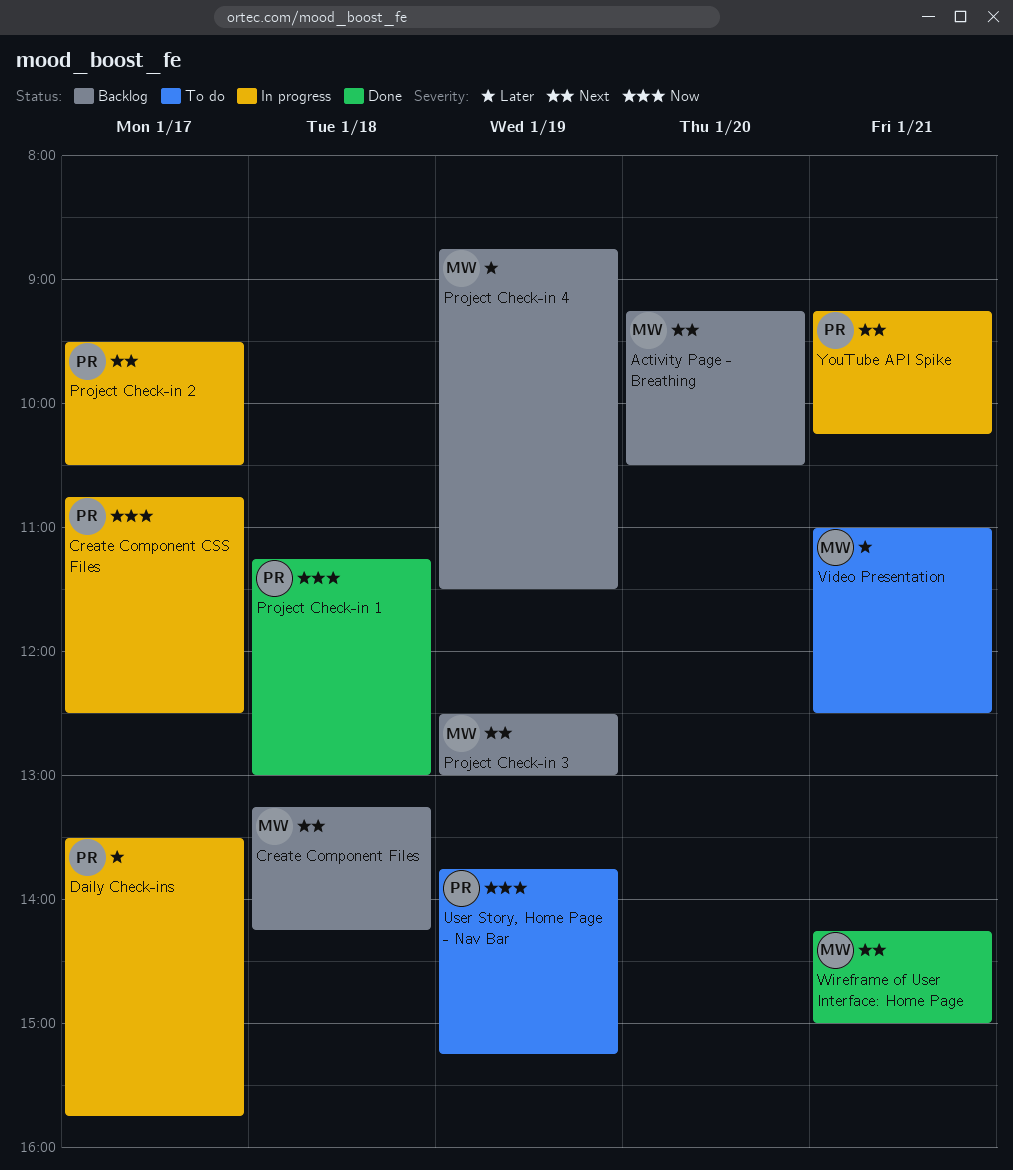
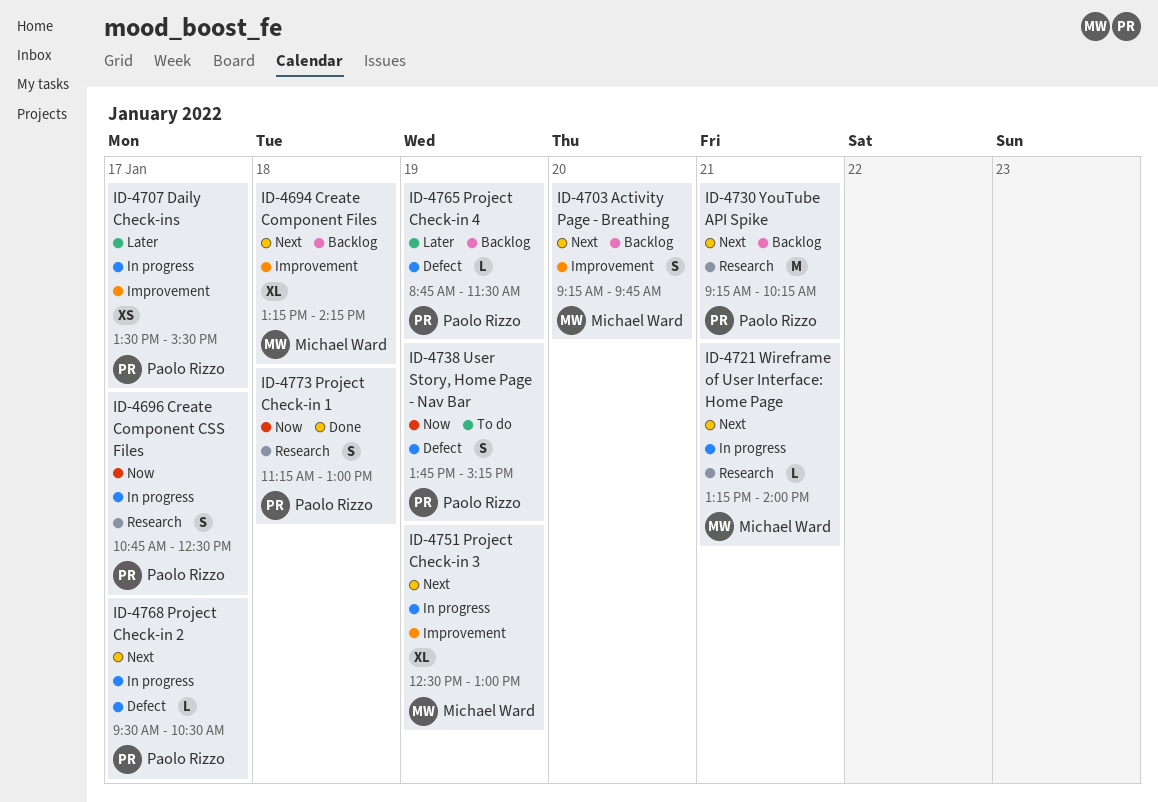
Activity Page - Breathing, ends: 10:30 -> 09:45
Daily Check-ins, ends: 15:45 -> 15:30
Project Check-in 3, status: Backlog -> In progress
Project Check-in 4, owner: Michael Ward -> Paolo Rizzo
Video Presentation: present -> none
Wireframe of User Interface: Home Page, status: Done -> In progress
Wireframe of User Interface: Home Page, begins: 14:15 -> 13:15
Wireframe of User Interface: Home Page, ends: 15:00 -> 14:00
YouTube API Spike, status: In progress -> Backlog

